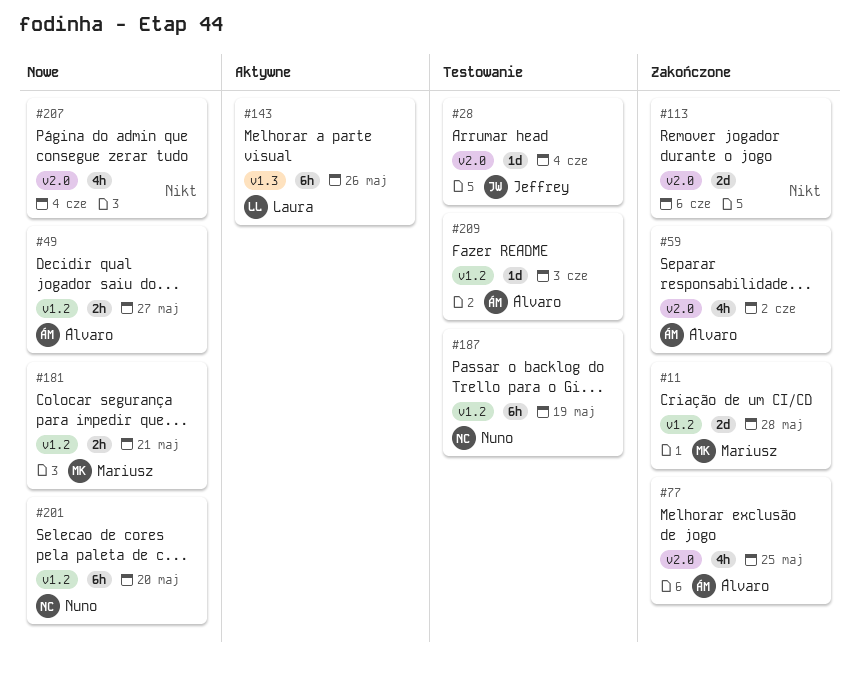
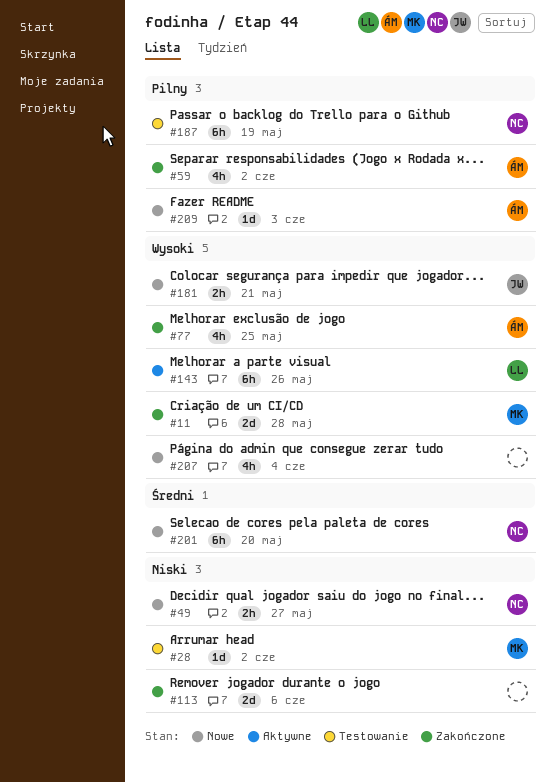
#28, owner: Jeffrey -> Mariusz
#28, due: Jun 4 -> Jun 2
#49, owner: Álvaro -> Nuno
#181, owner: Mariusz -> Jeffrey
#209, status: Testowanie -> Nowe

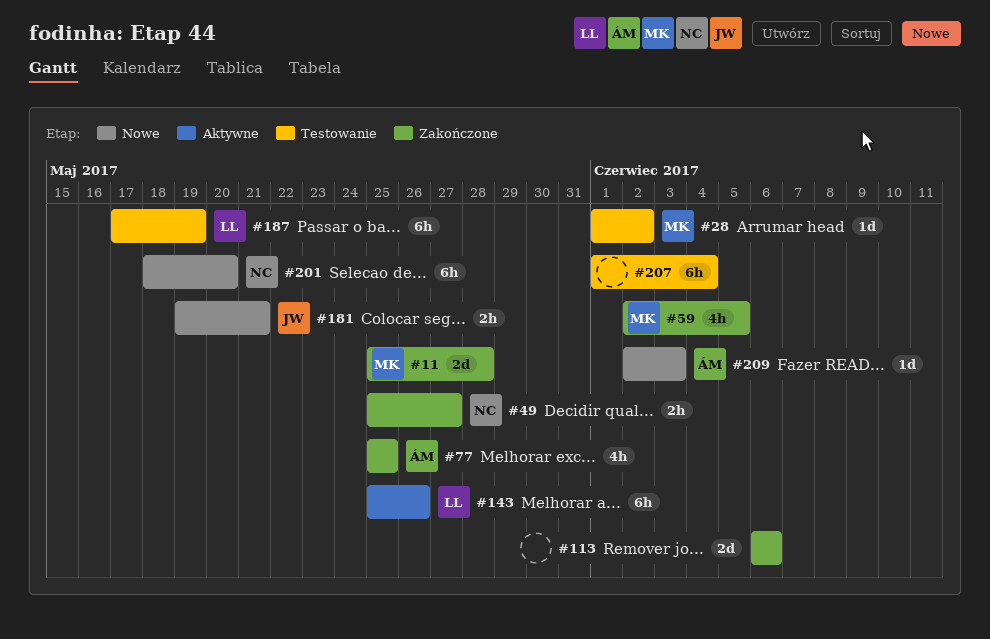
#49, status: Nowe -> Zakończone
#59, owner: ÁM -> MK
#59, due: Jun 2 -> Jun 5
#187, owner: NC -> LL
#207, status: Nowe -> Testowanie
#207, estimate: 4h -> 6h

